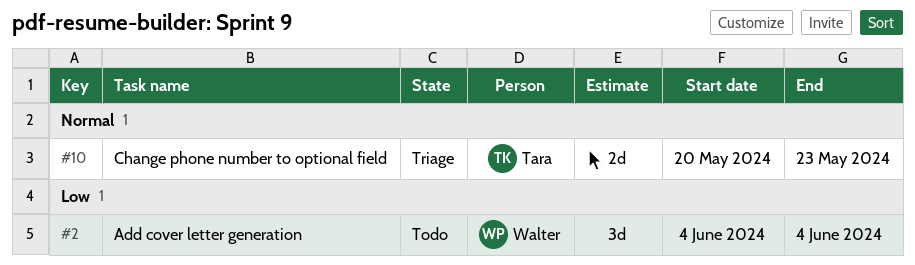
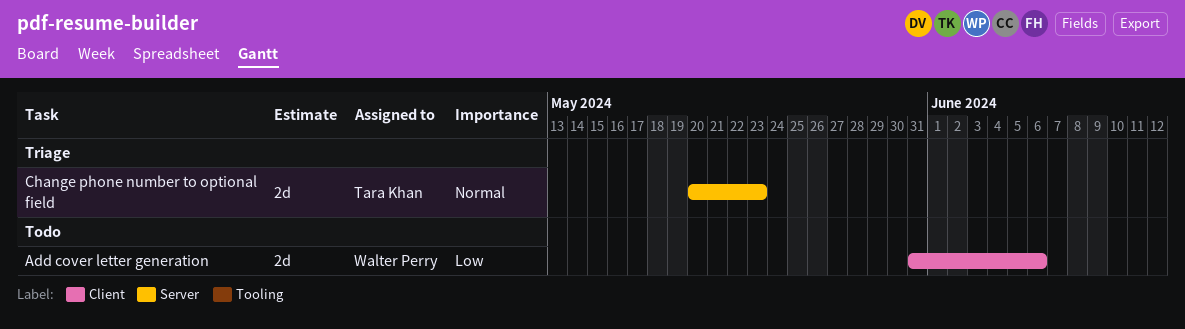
Add cover letter generation, estimate: 3d -> 2d
Add cover letter generation, start: Jun 4 -> May 31
Add cover letter generation, due: Jun 4 -> Jun 6

